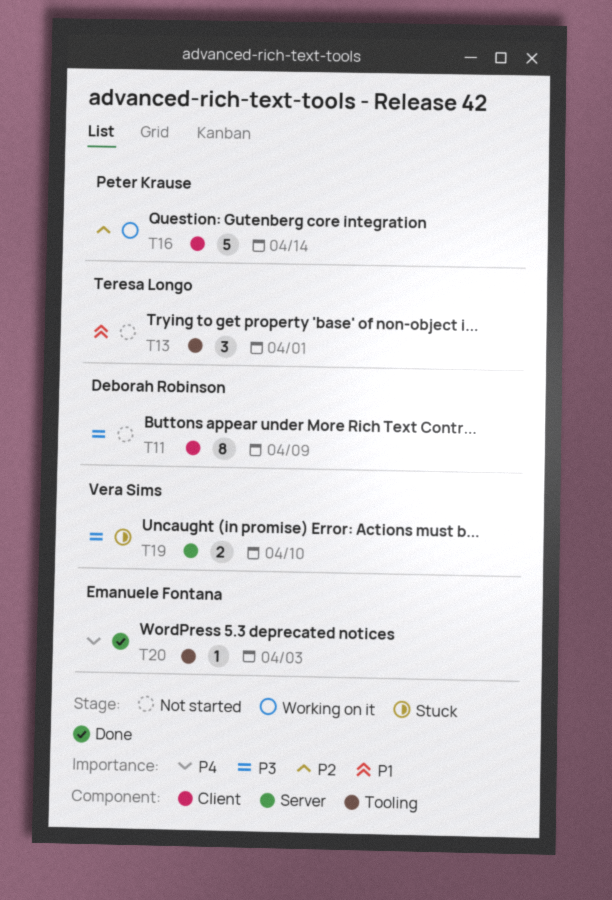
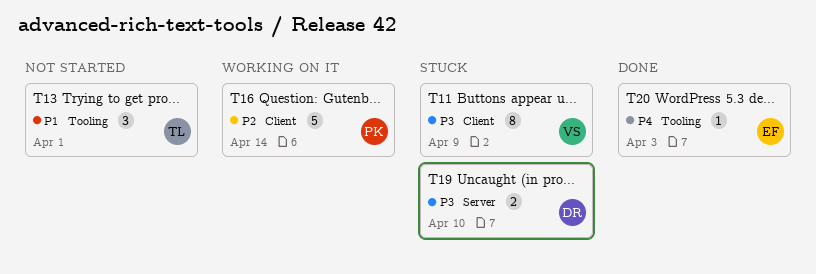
T11, status: Not started -> Stuck
T11, owner: Deborah Robinson -> Vera Sims
T19, owner: Vera Sims -> Deborah Robinson

